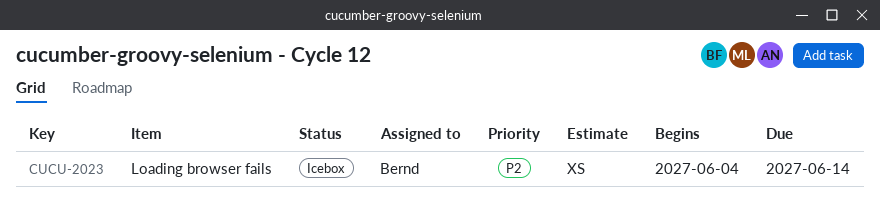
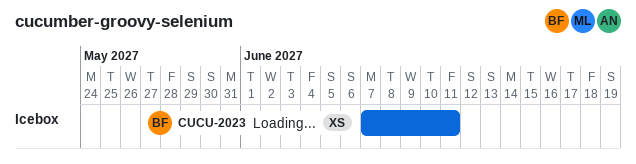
CUCU-2023, start: Jun 4 -> Jun 7
CUCU-2023, due: Jun 14 -> Jun 11

